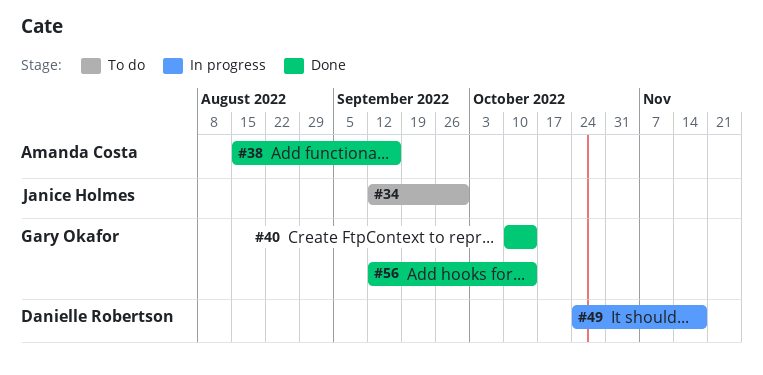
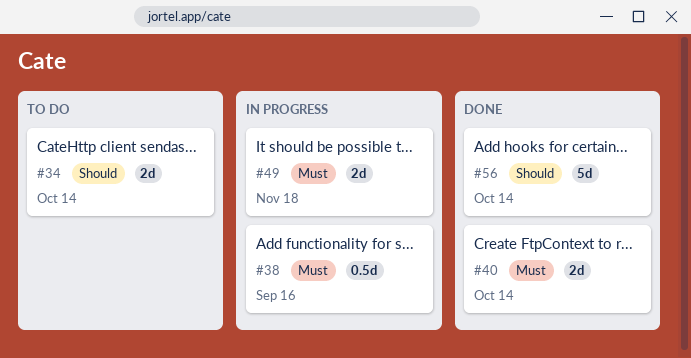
#34, due: Sep 30 -> Oct 14
#38, status: Done -> In progress

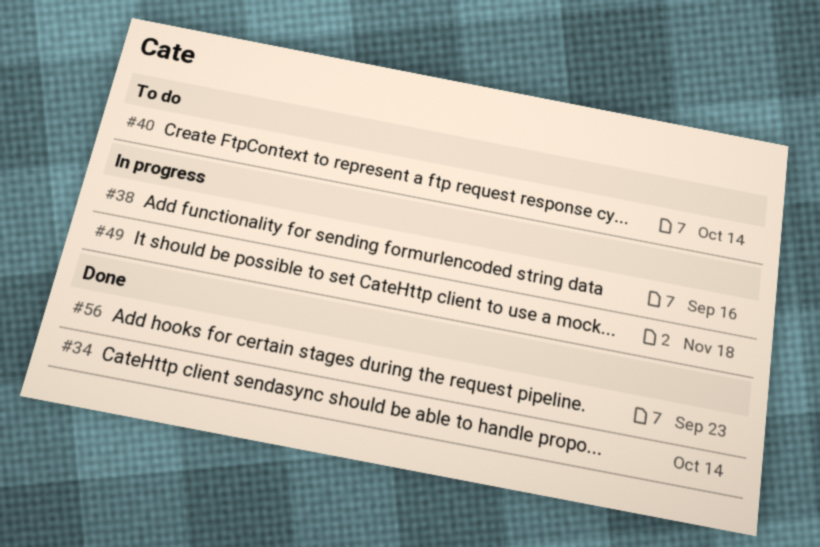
#34, status: To do -> Done
#40, status: Done -> To do
#56, due: Oct 14 -> Sep 23

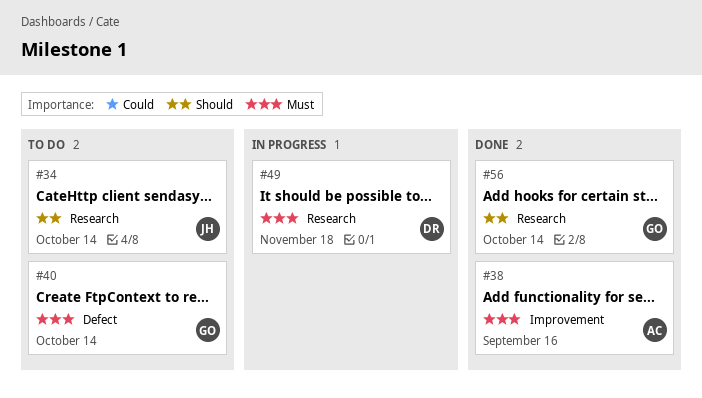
#34, status: Done -> To do
#38, status: In progress -> Done
#56, due: Sep 23 -> Oct 14

